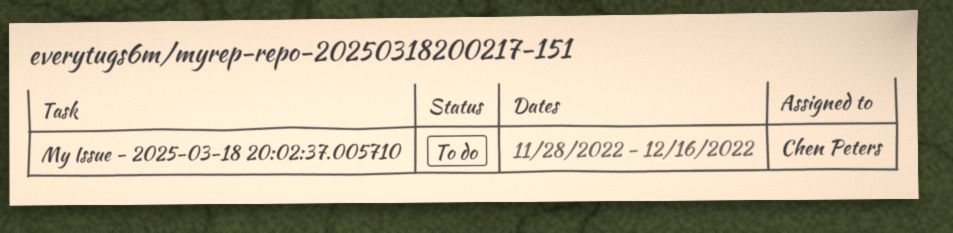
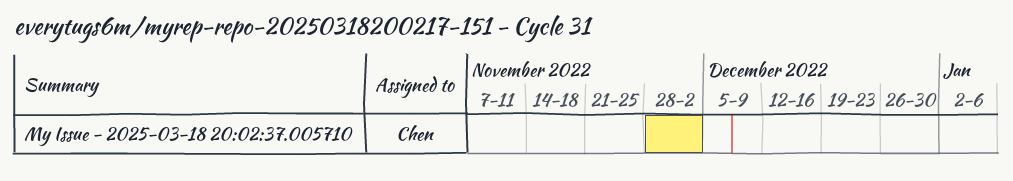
My Issue - 2025-03-18 20:02:37.005710, due: Dec 16 -> Dec 2

